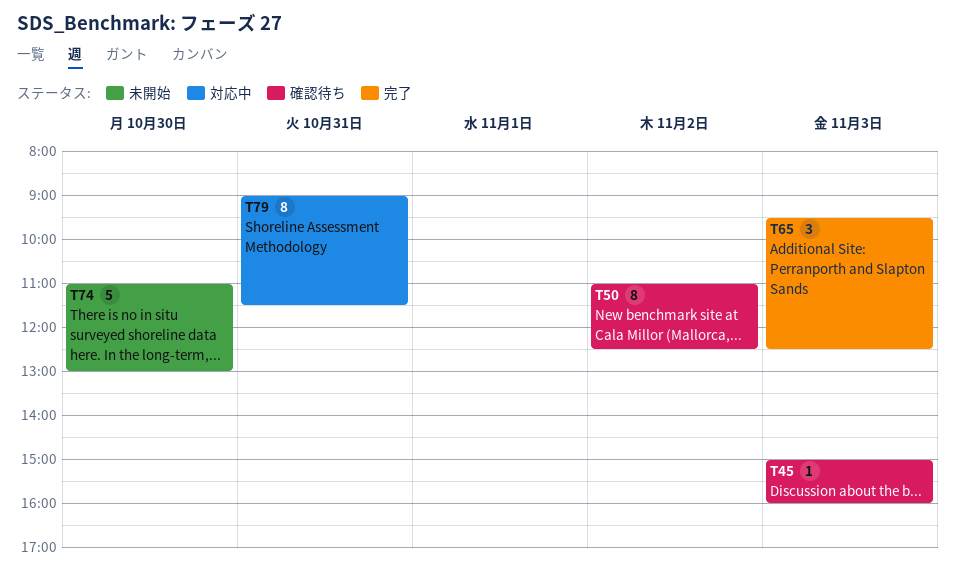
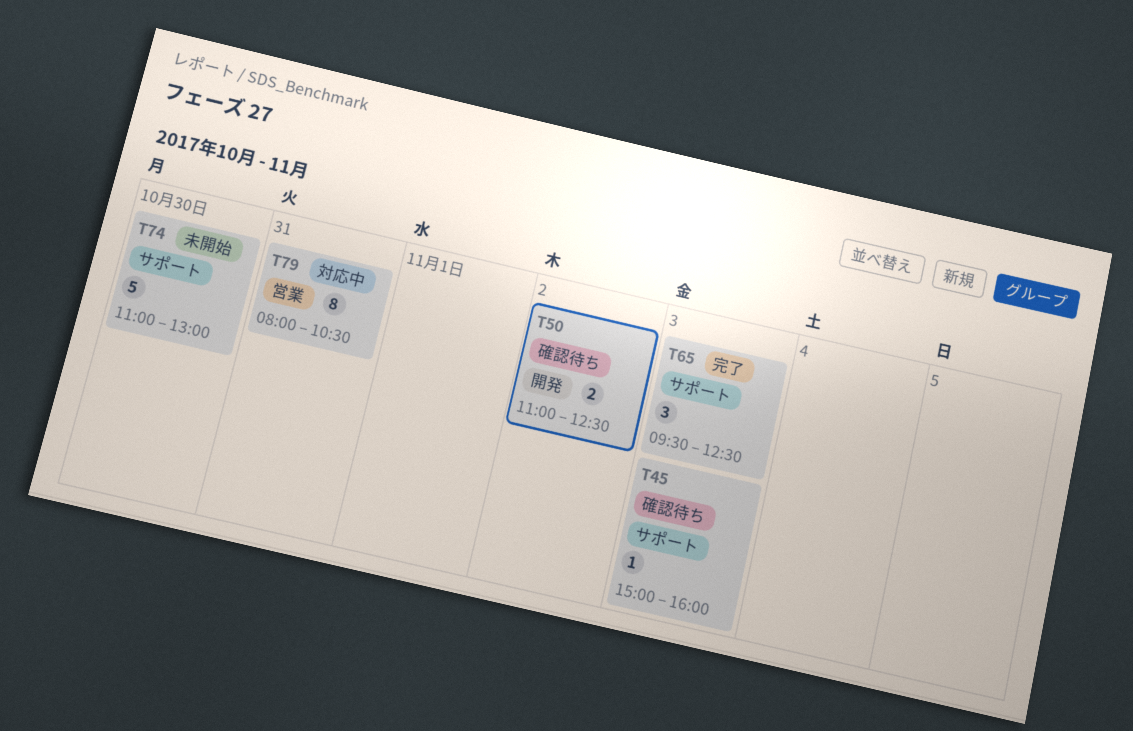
T50, estimate: 8 -> 2
T79, begins: 09:00 -> 08:00
T79, ends: 11:30 -> 10:30

